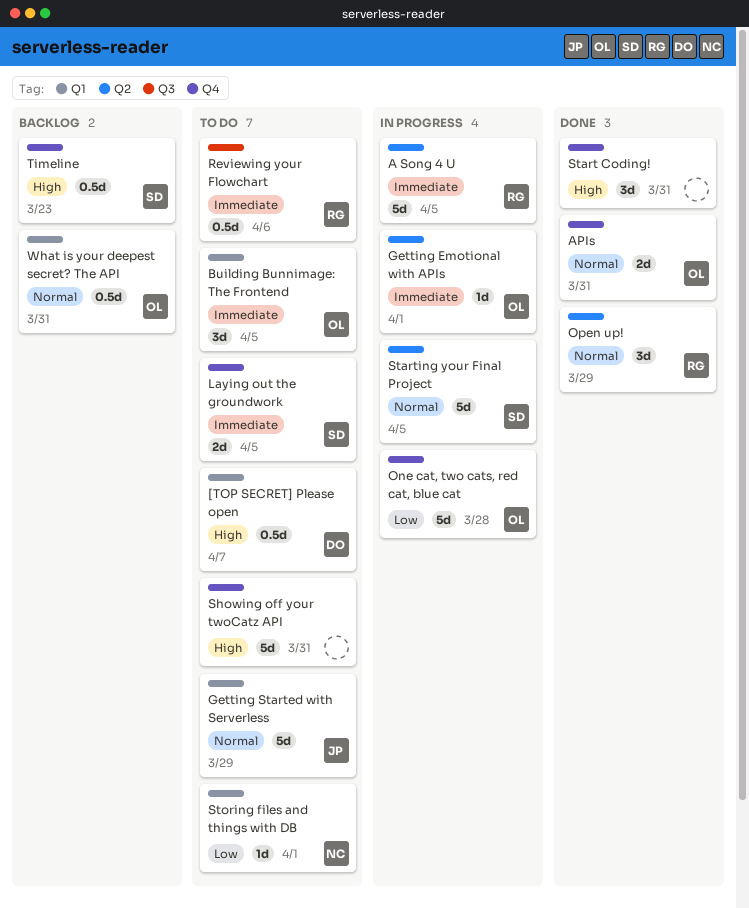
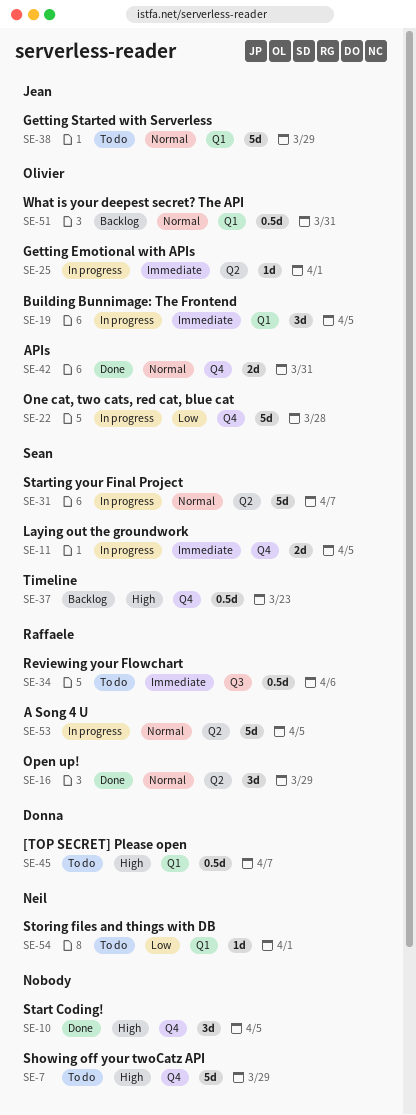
A Song 4 U, priority: Immediate -> Normal
Building Bunnimage: The Frontend, status: To do -> In progress
Laying out the groundwork, status: To do -> In progress
Showing off your twoCatz API, due: Mar 31 -> Mar 29
Start Coding!, due: Mar 31 -> Apr 5
Starting your Final Project, due: Apr 5 -> Apr 7

